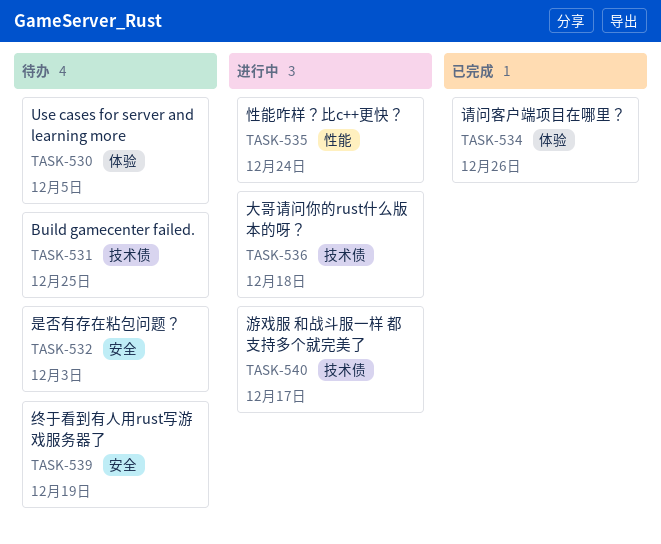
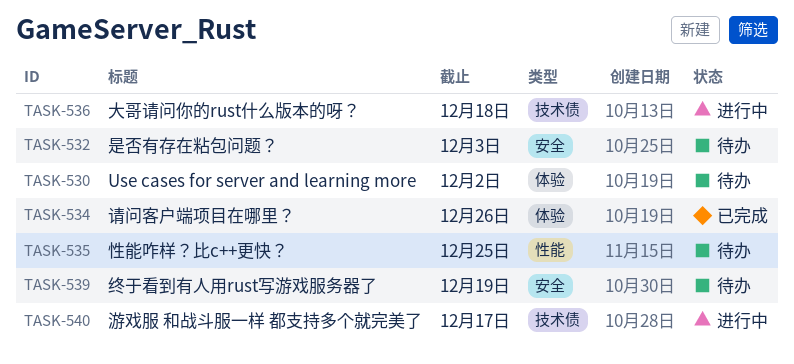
TASK-530, due: Dec 5 -> Dec 2
TASK-531: present -> none
TASK-535, status: 进行中 -> 待办
TASK-535, due: Dec 24 -> Dec 25

